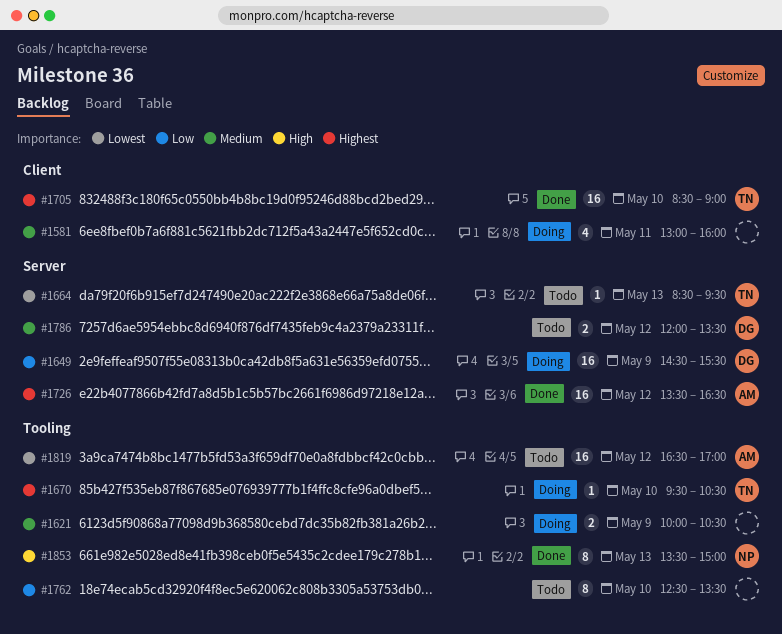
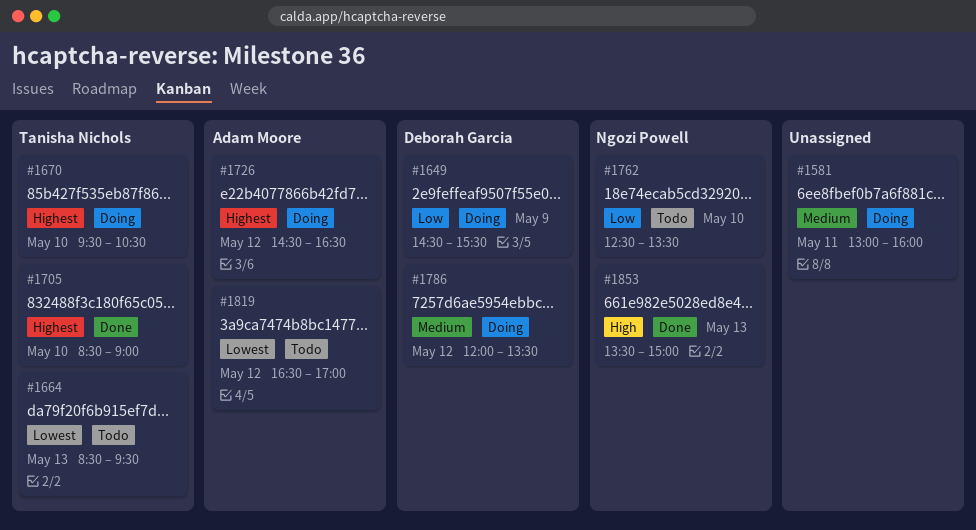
#1621: present -> none
#1726, status: Done -> Doing
#1726, begins: 13:30 -> 14:30
#1762, owner: none -> Ngozi Powell
#1786, status: Todo -> Doing

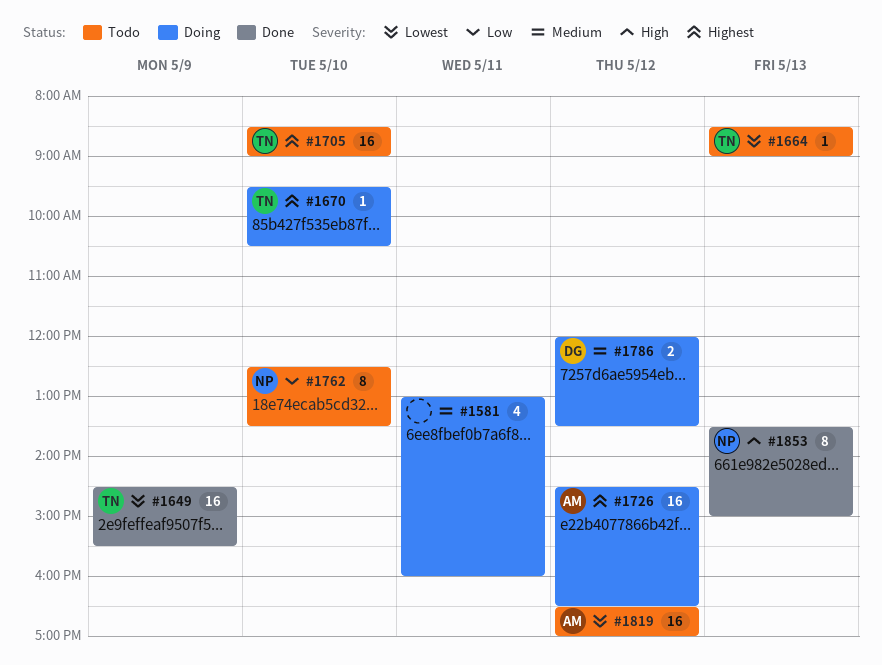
#1649, status: Doing -> Done
#1649, owner: Deborah Garcia -> Tanisha Nichols
#1649, priority: Low -> Lowest
#1664, ends: 09:30 -> 09:00
#1705, status: Done -> Todo

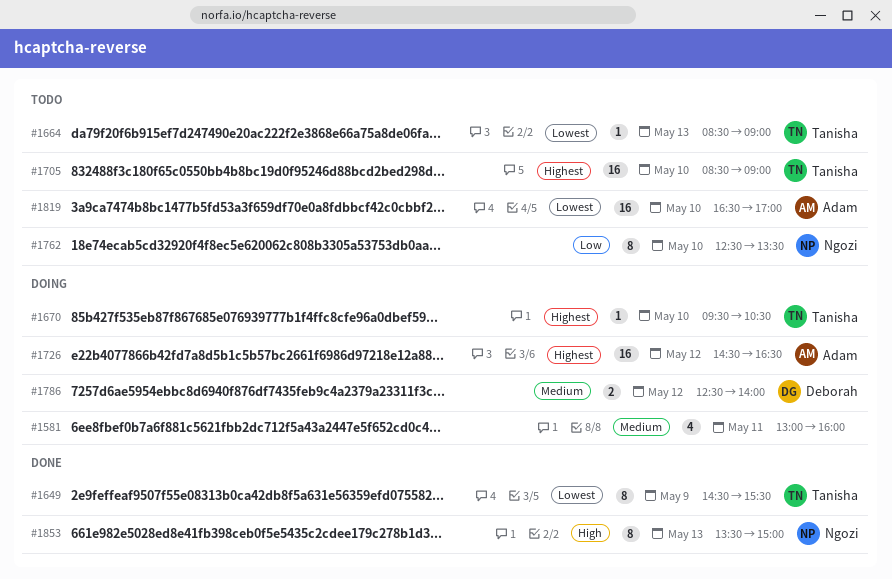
#1649, estimate: 16 -> 8
#1786, begins: 12:00 -> 12:30
#1786, ends: 13:30 -> 14:00
#1819, day: May 12 -> May 10

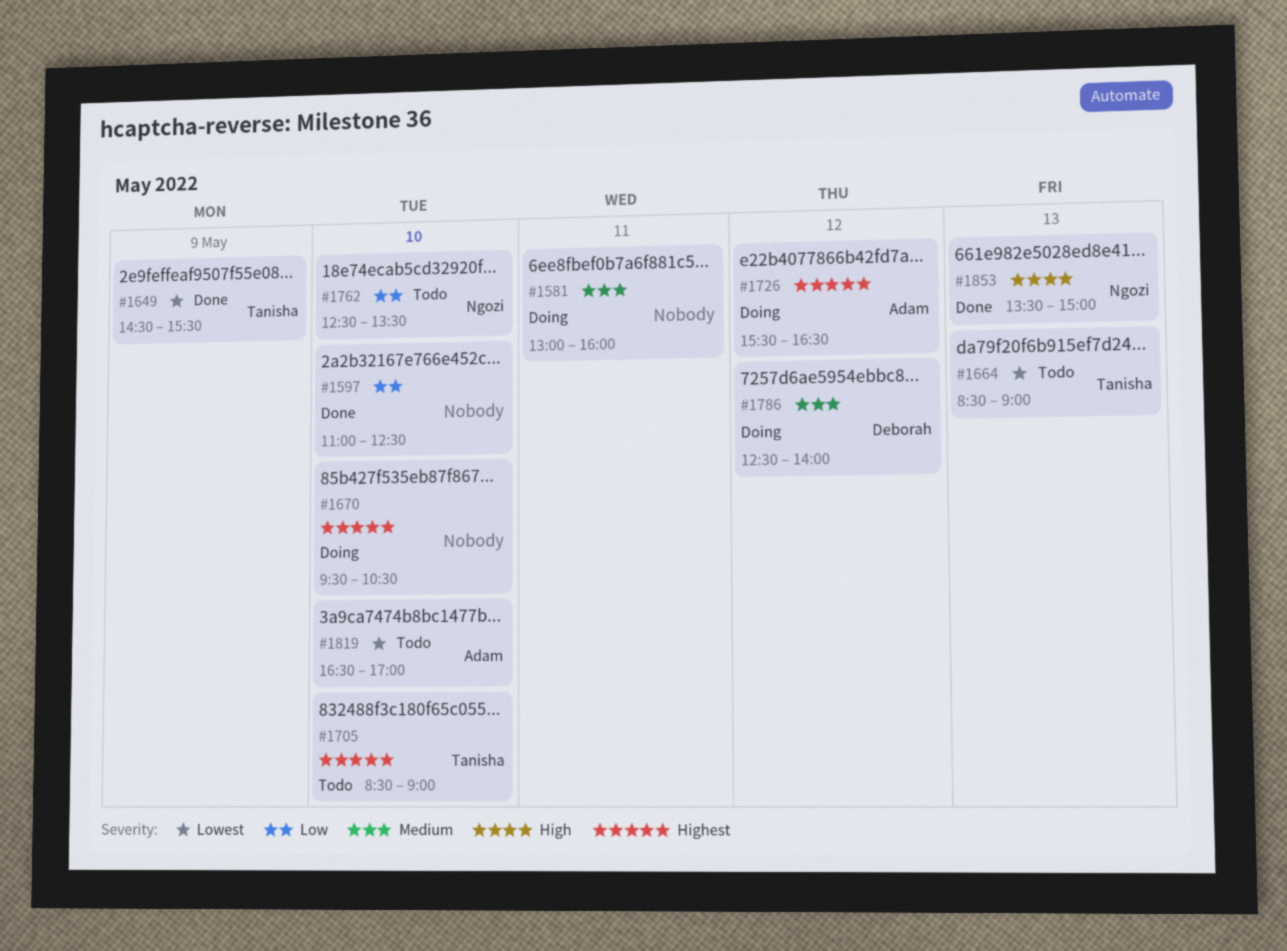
#1597: none -> present
#1670, owner: Tanisha -> none
#1726, begins: 14:30 -> 15:30

